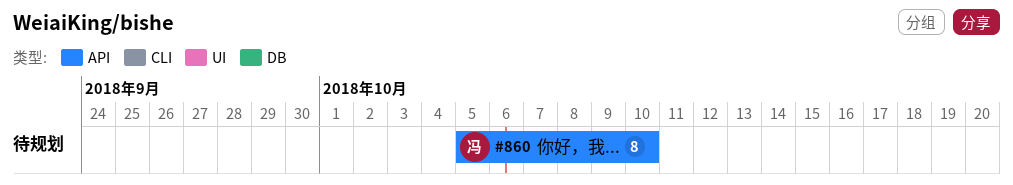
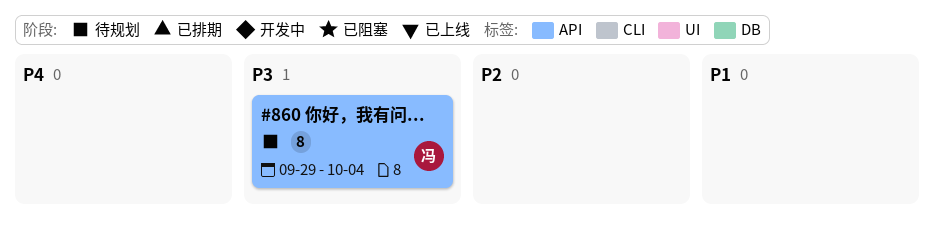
#860, start: Oct 5 -> Sep 29
#860, due: Oct 10 -> Oct 4

